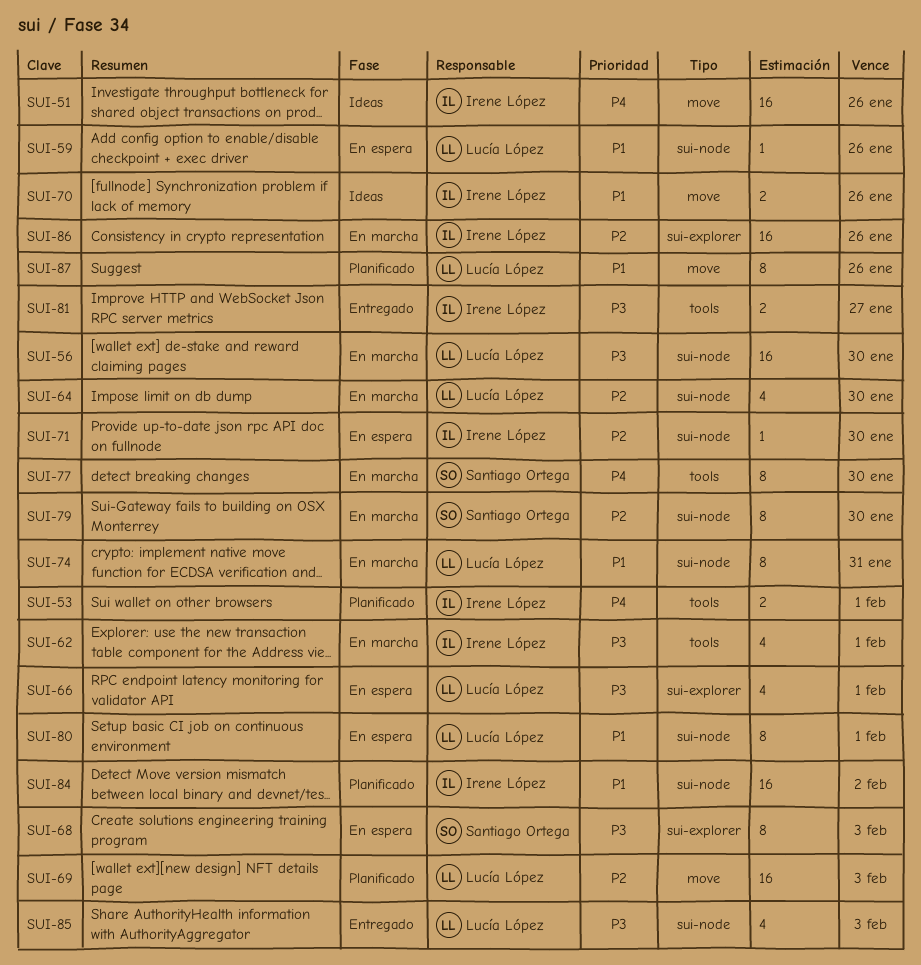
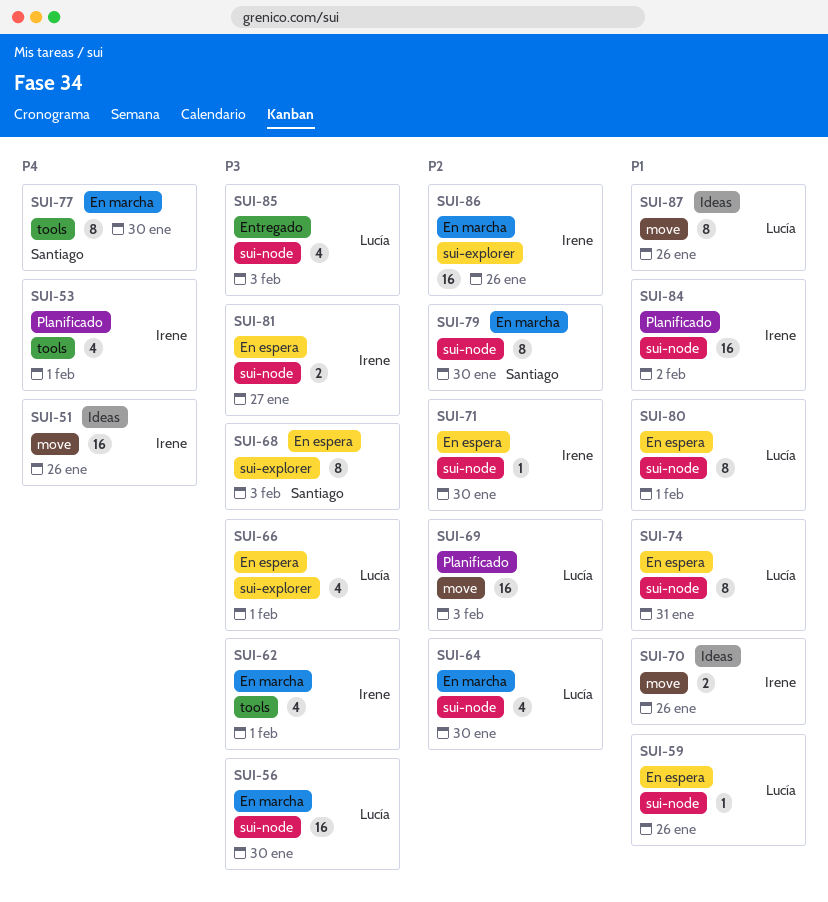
SUI-53, estimate: 2 -> 4
SUI-74, status: En marcha -> En espera
SUI-81, status: Entregado -> En espera
SUI-81, label: tools -> sui-node
SUI-87, status: Planificado -> Ideas

